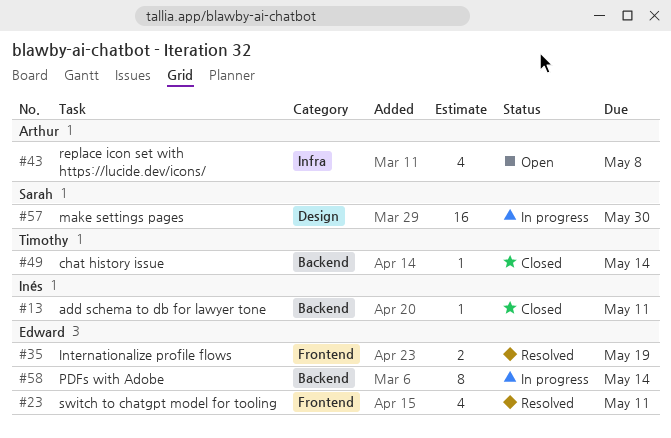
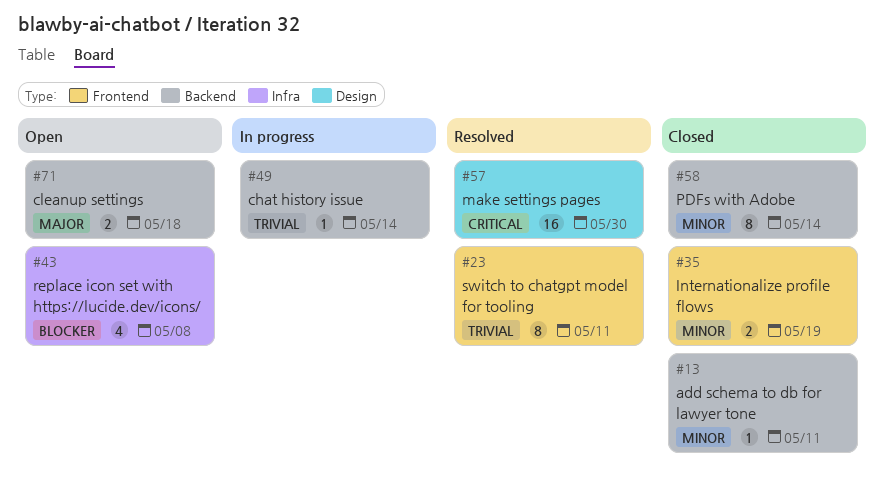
#23, estimate: 4 -> 8
#35, status: Resolved -> Closed
#49, status: Closed -> In progress
#57, status: In progress -> Resolved
#58, status: In progress -> Closed
#71: none -> present

